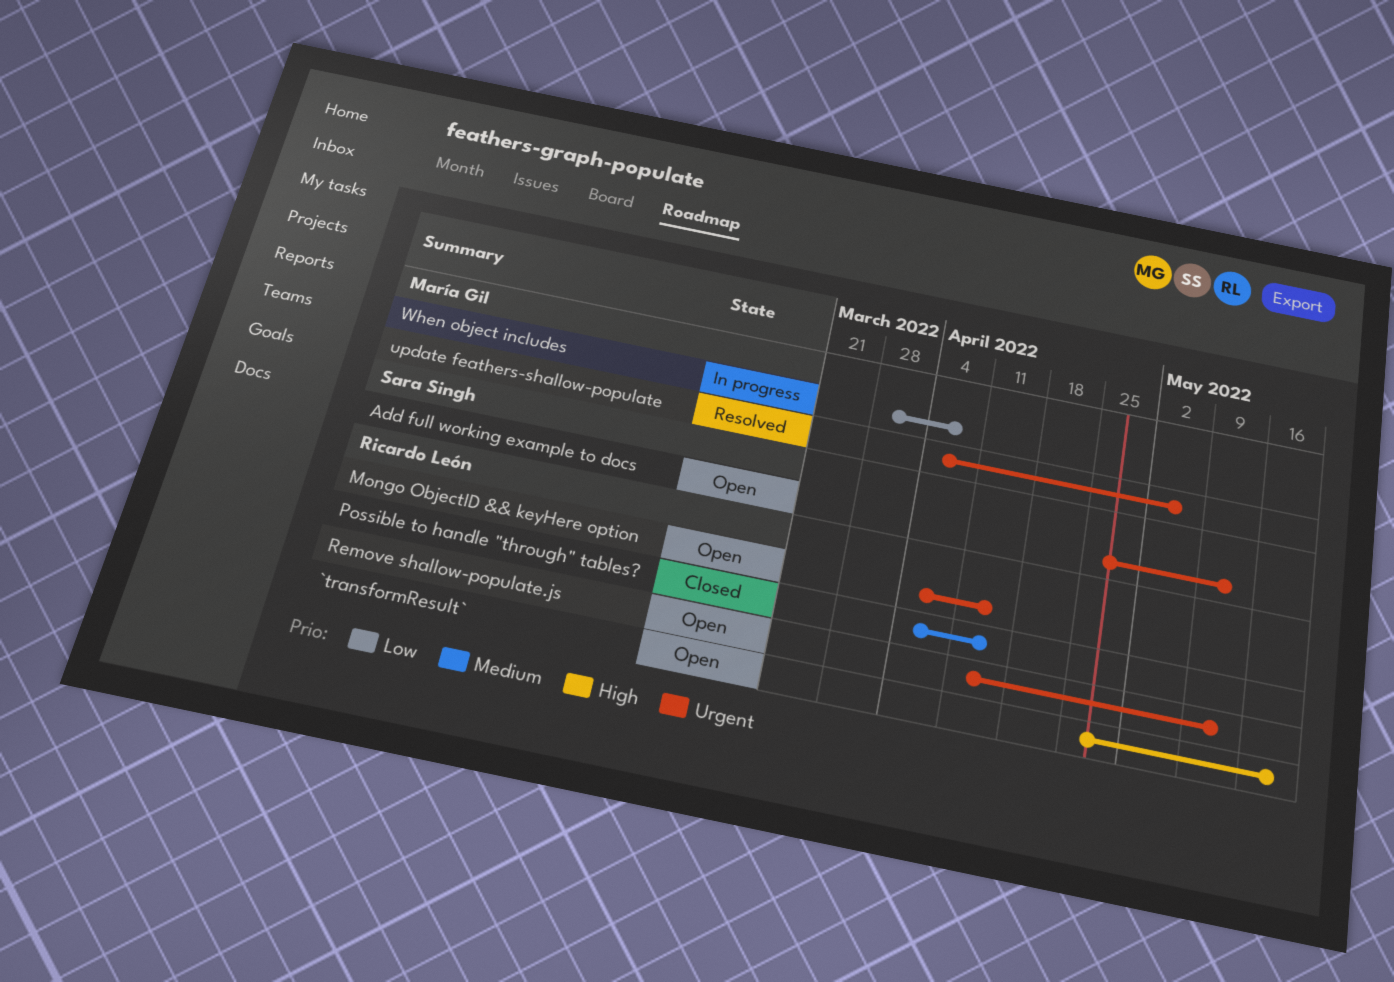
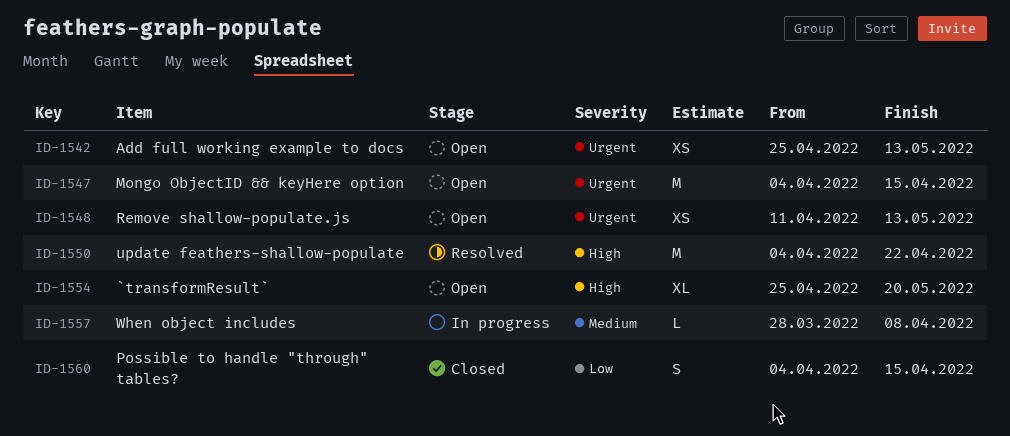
Possible to handle "through" tables?, priority: Medium -> Low
update feathers-shallow-populate, priority: Urgent -> High
update feathers-shallow-populate, due: May 6 -> Apr 22
When object includes, priority: Low -> Medium

